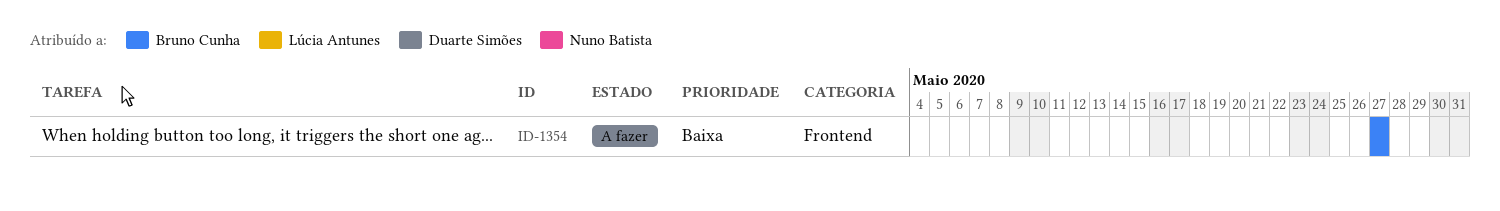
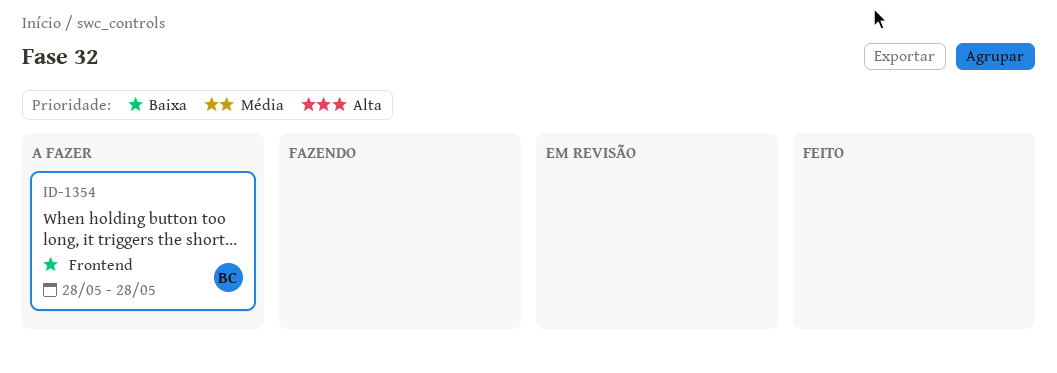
ID-1354, start: May 27 -> May 28
ID-1354, due: May 27 -> May 28

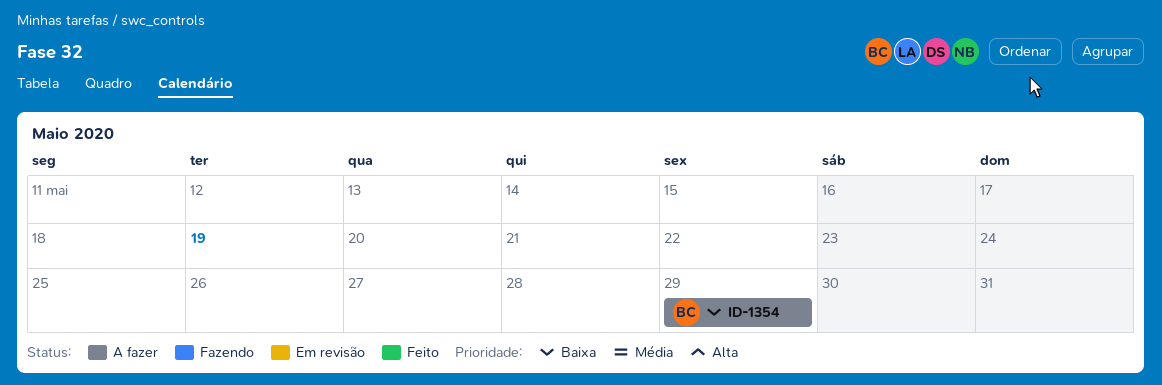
ID-1354, start: May 28 -> May 29
ID-1354, due: May 28 -> May 29

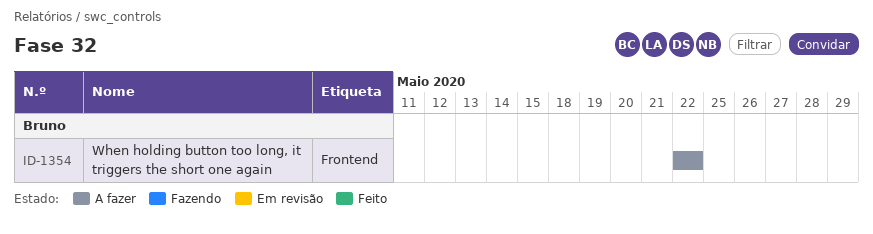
ID-1354, start: May 29 -> May 22
ID-1354, due: May 29 -> May 22

